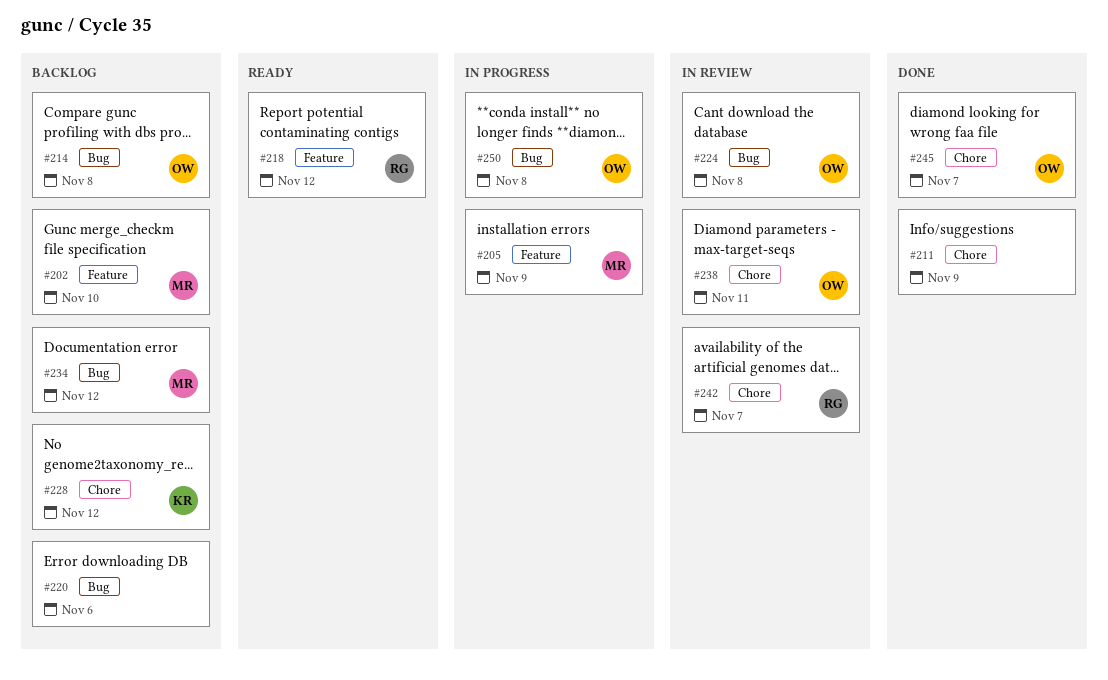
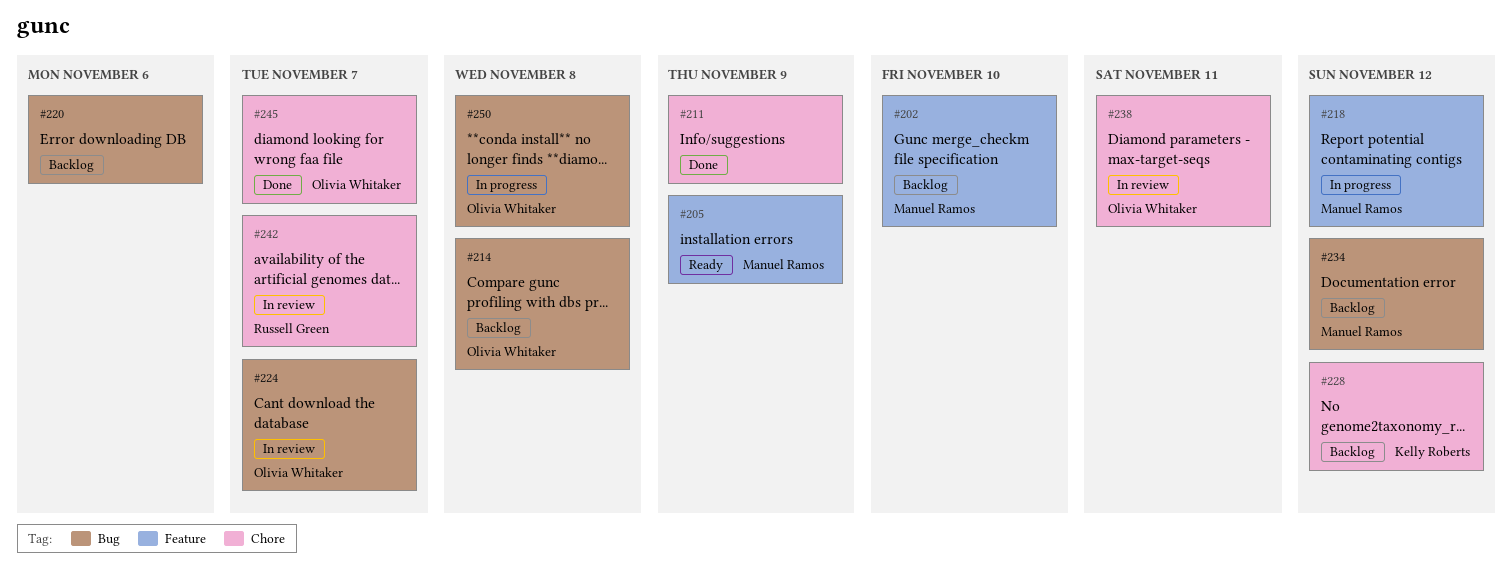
#205, status: In progress -> Ready
#218, status: Ready -> In progress
#218, owner: Russell Green -> Manuel Ramos
#224, due: Nov 8 -> Nov 7

